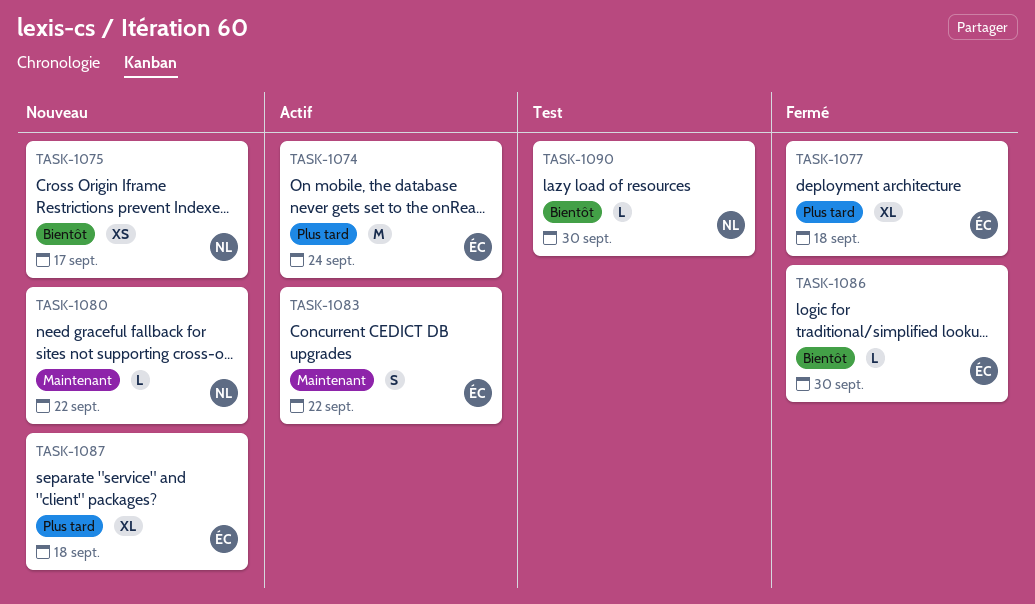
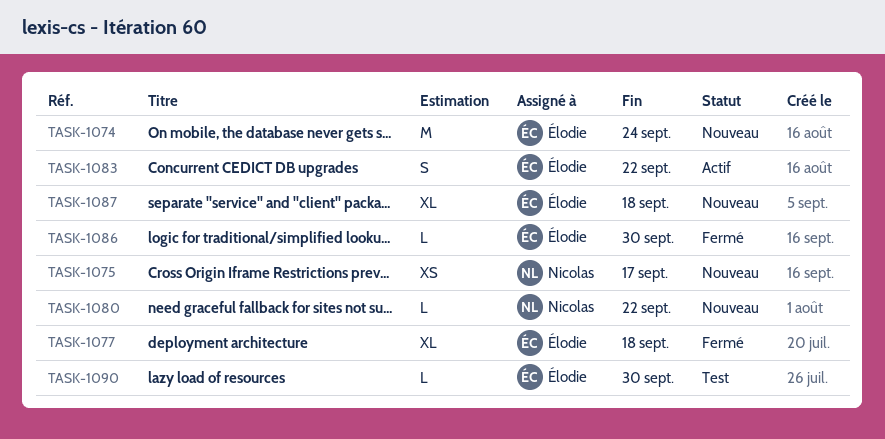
TASK-1074, status: Actif -> Nouveau
TASK-1090, owner: Nicolas -> Élodie

